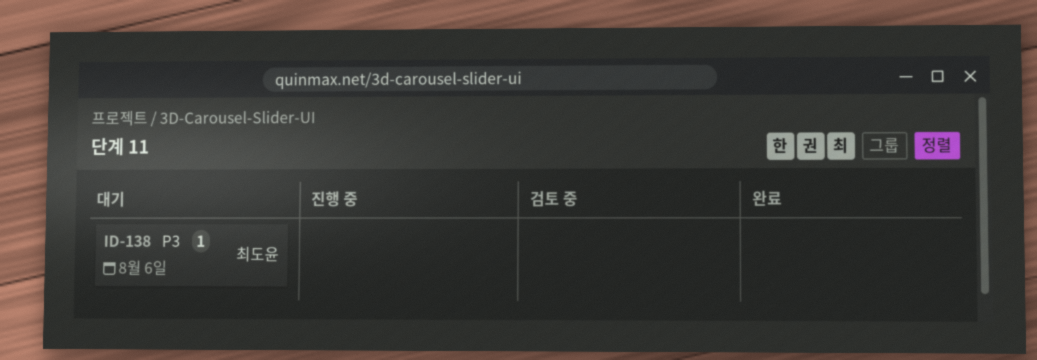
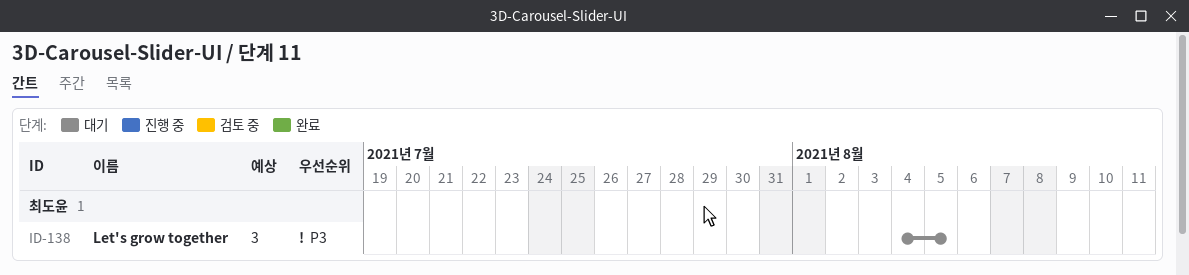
ID-138, estimate: 1 -> 3
ID-138, due: Aug 6 -> Aug 5

